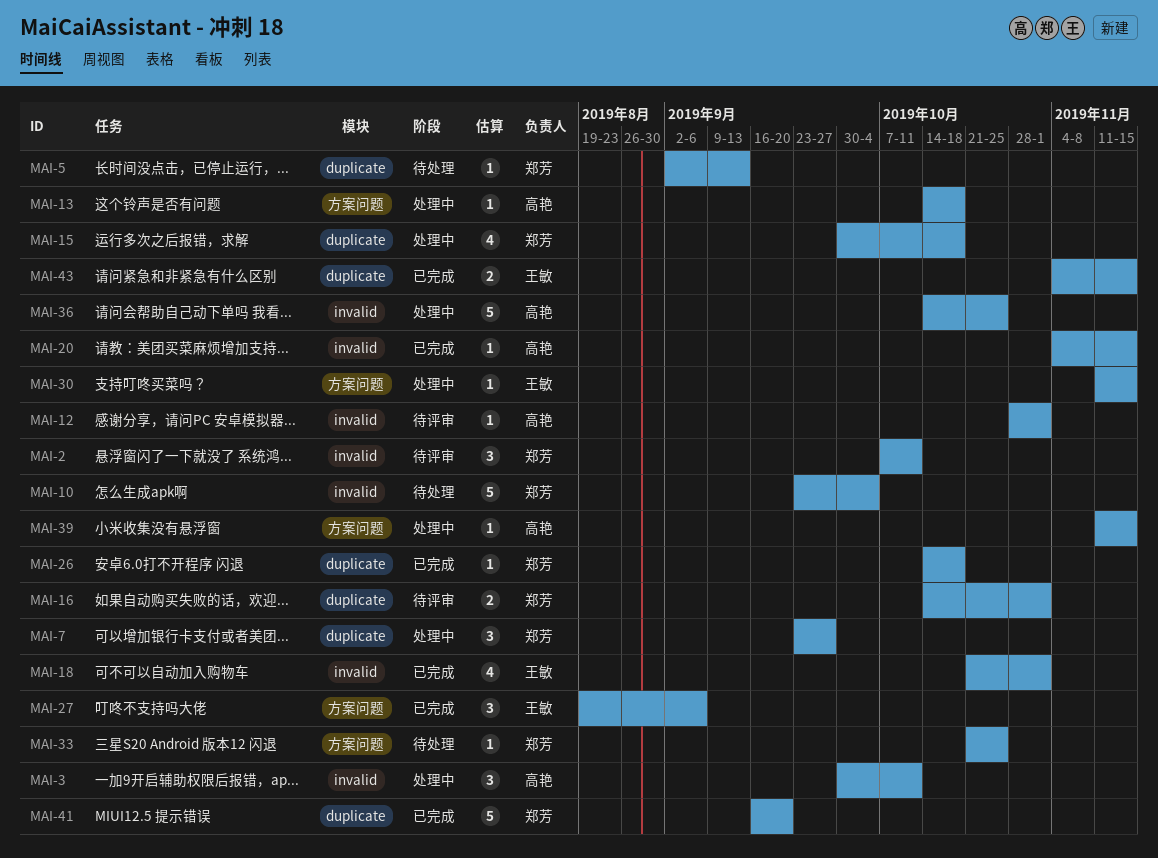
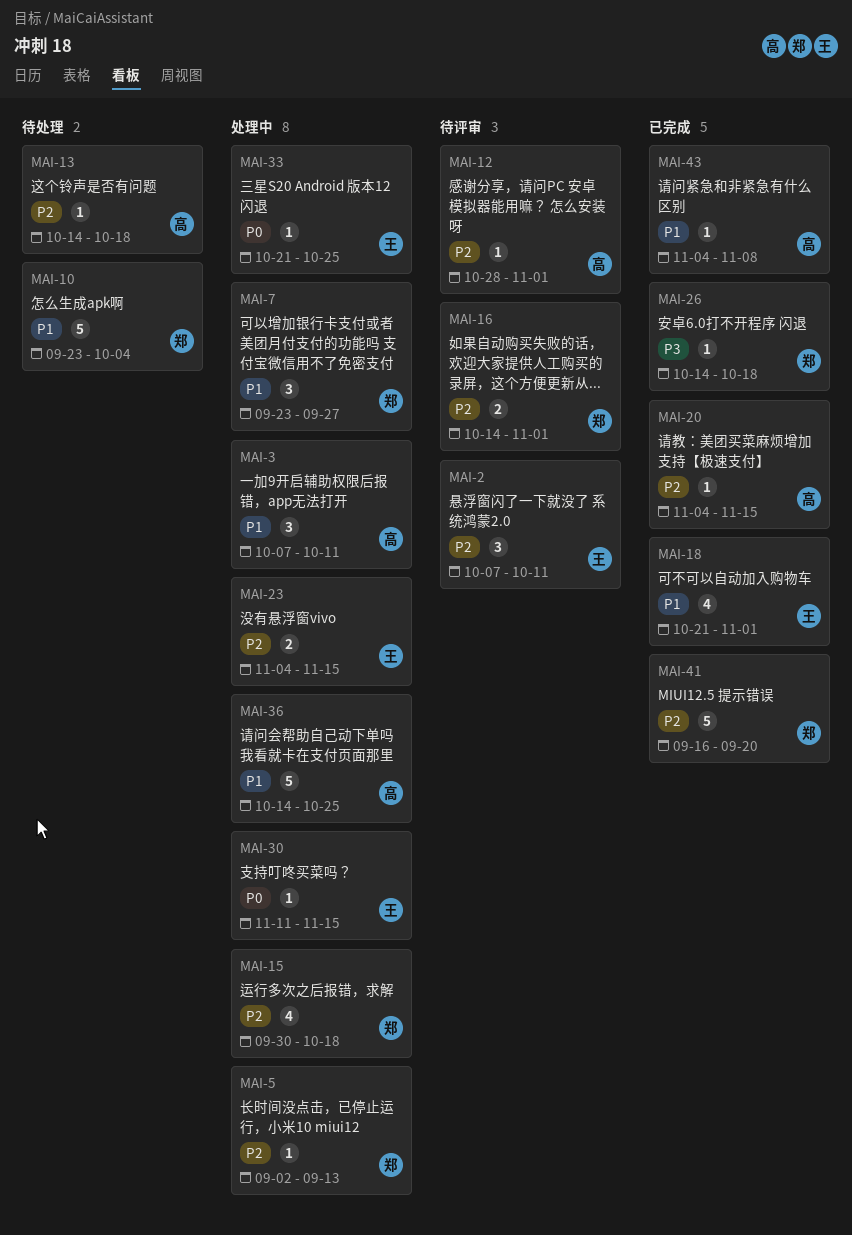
MAI-2, owner: 郑芳 -> 王敏
MAI-3, start: Sep 30 -> Oct 7
MAI-5, status: 待处理 -> 处理中
MAI-13, status: 处理中 -> 待处理
MAI-23: none -> present
MAI-27: present -> none
MAI-33, status: 待处理 -> 处理中
MAI-33, owner: 郑芳 -> 王敏
MAI-39: present -> none
MAI-43, owner: 王敏 -> 高艳
MAI-43, estimate: 2 -> 1
MAI-43, due: Nov 15 -> Nov 8

